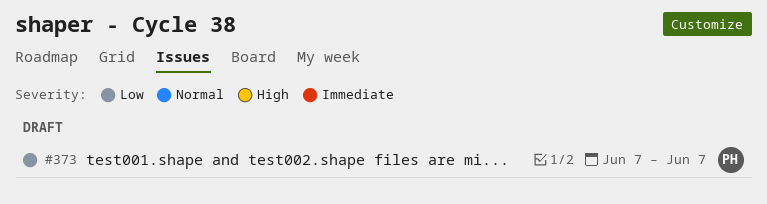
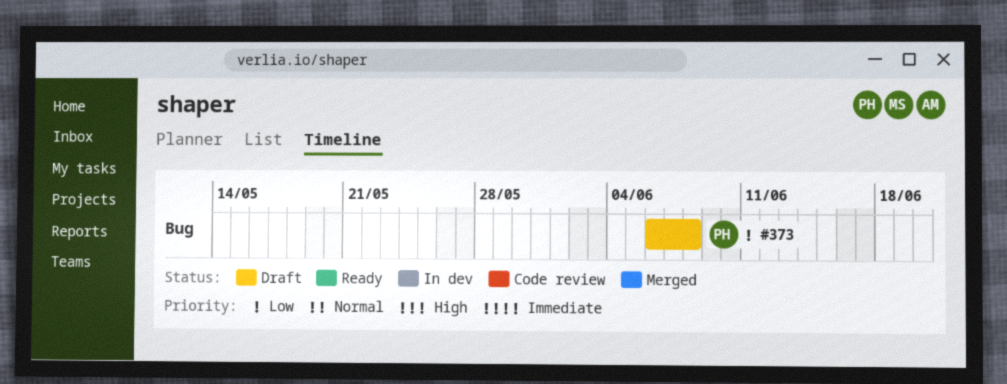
#373, start: Jun 7 -> Jun 6
#373, due: Jun 7 -> Jun 8

